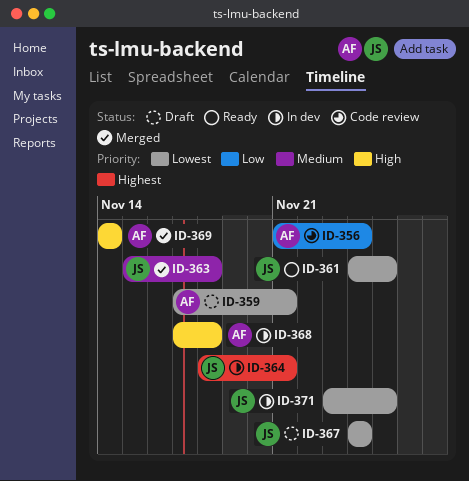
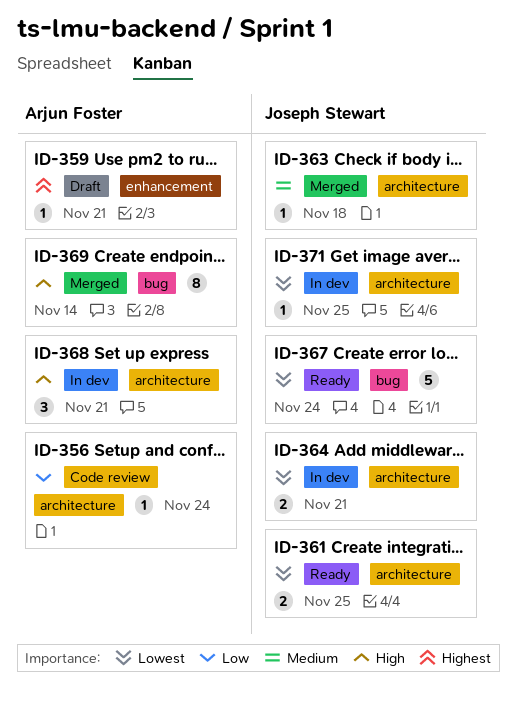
ID-359, priority: Lowest -> Highest
ID-364, priority: Highest -> Lowest
ID-367, status: Draft -> Ready
ID-368, due: Nov 18 -> Nov 21

